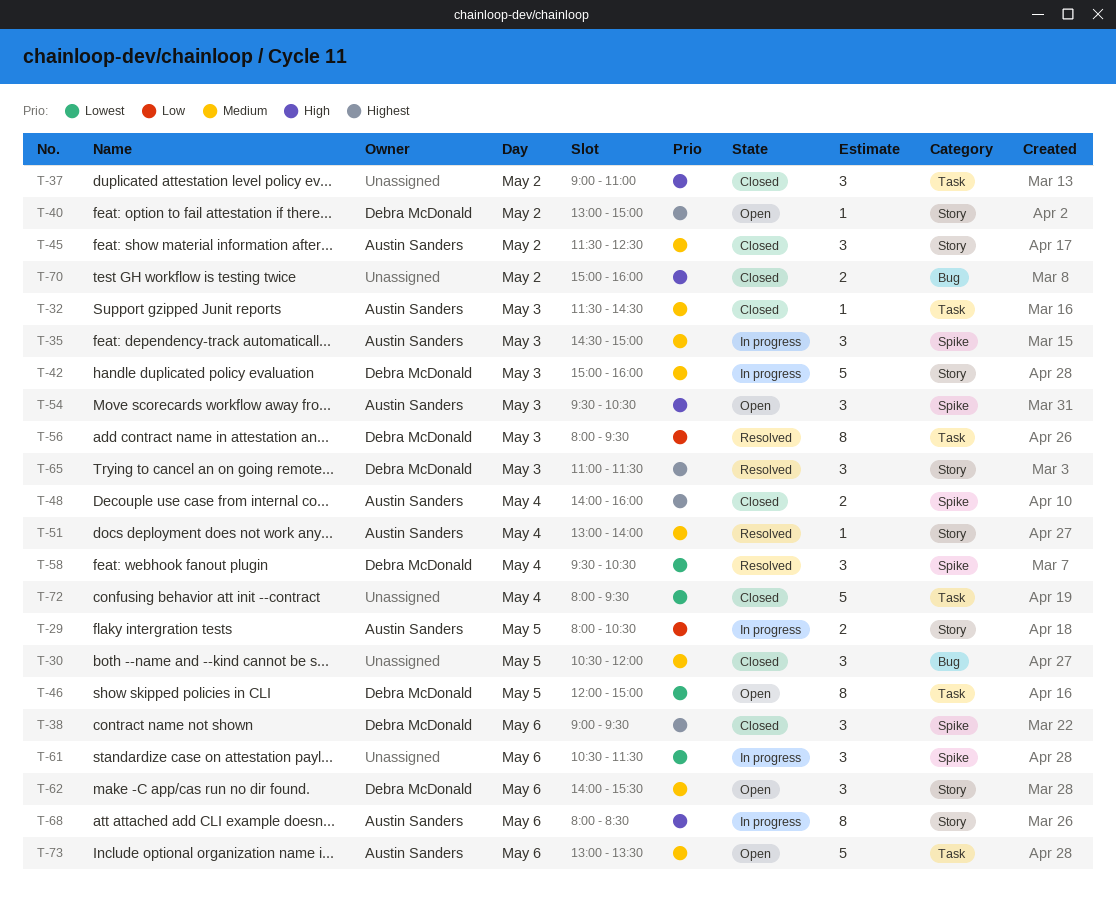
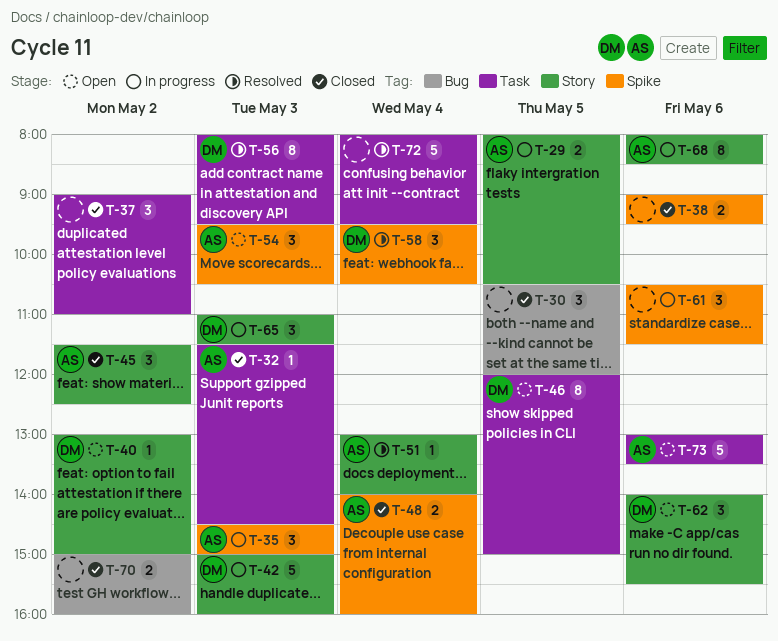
T-38, owner: Debra McDonald -> none
T-38, estimate: 3 -> 2
T-65, status: Resolved -> In progress
T-72, status: Closed -> Resolved

